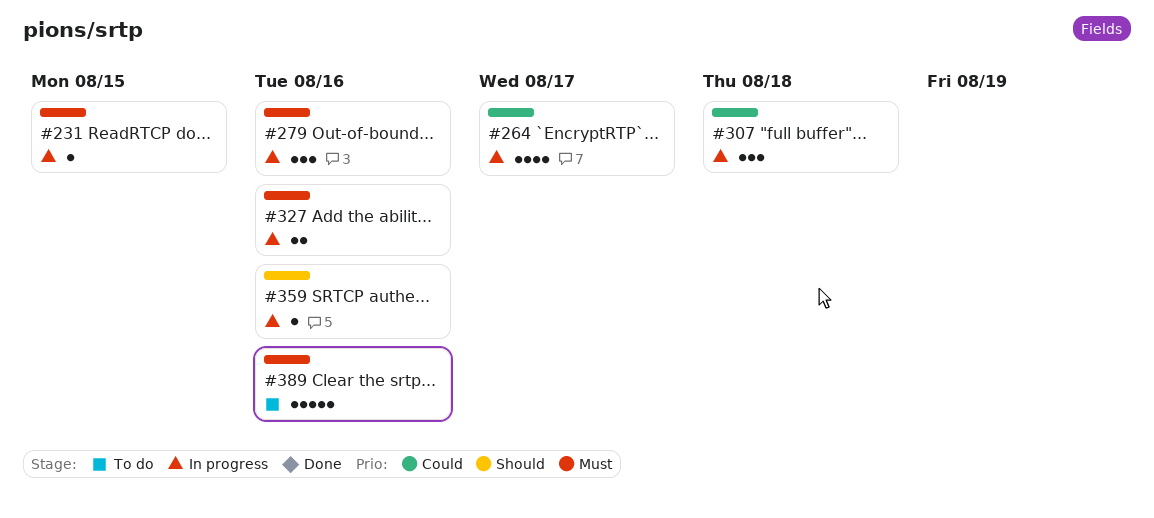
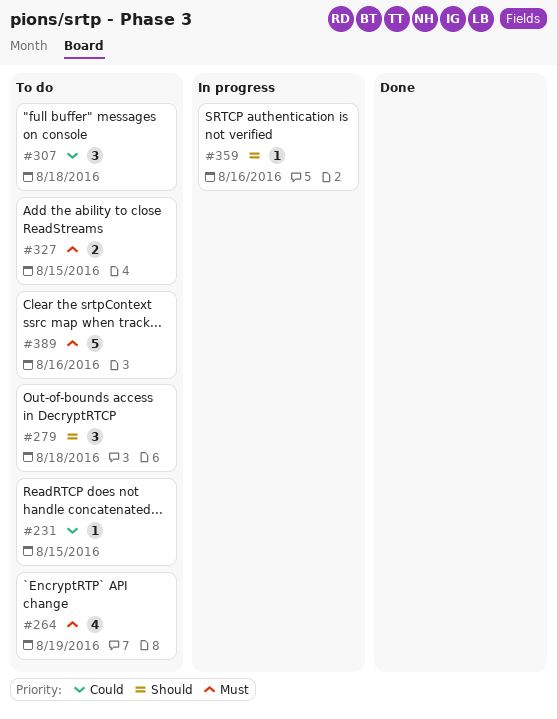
#231, status: In progress -> To do
#231, priority: Must -> Could
#264, status: In progress -> To do
#264, priority: Could -> Must
#264, due: Aug 17 -> Aug 19
#279, status: In progress -> To do
#279, priority: Must -> Should
#279, due: Aug 16 -> Aug 18
#307, status: In progress -> To do
#327, status: In progress -> To do
#327, due: Aug 16 -> Aug 15

